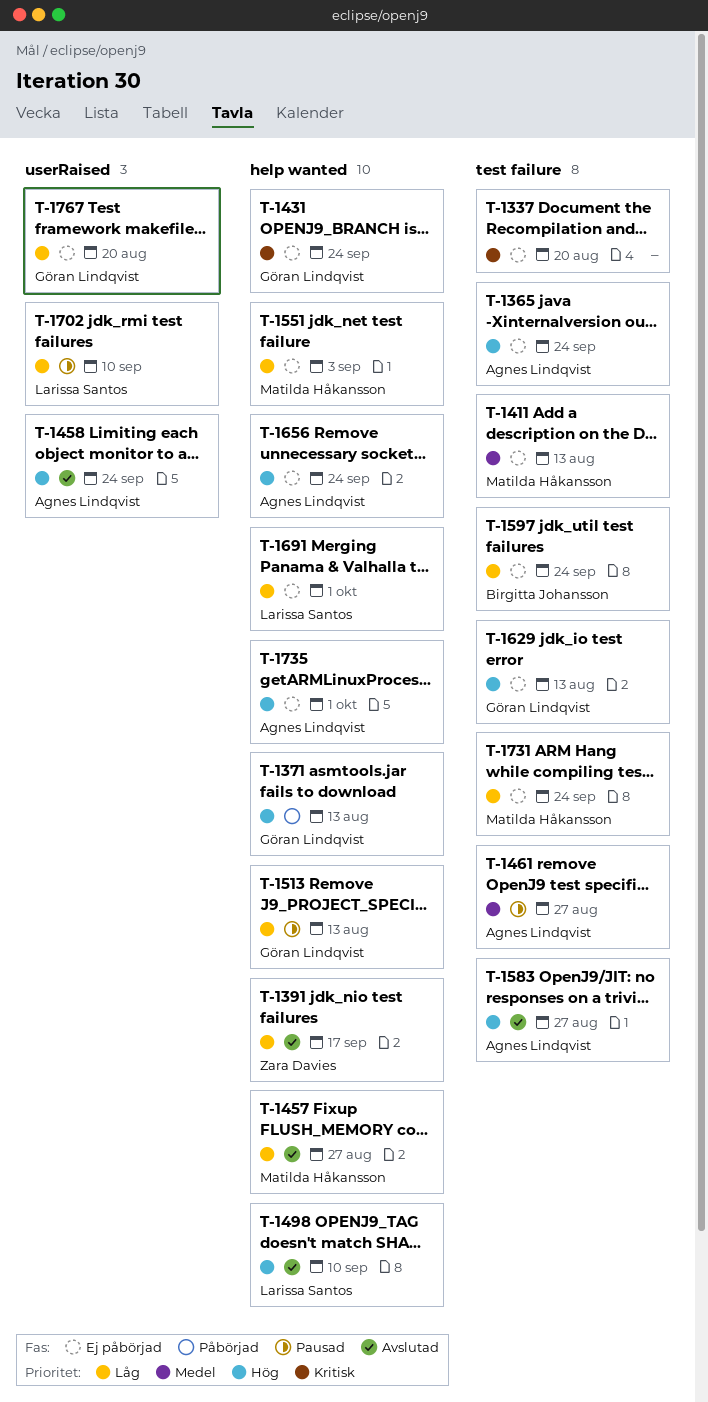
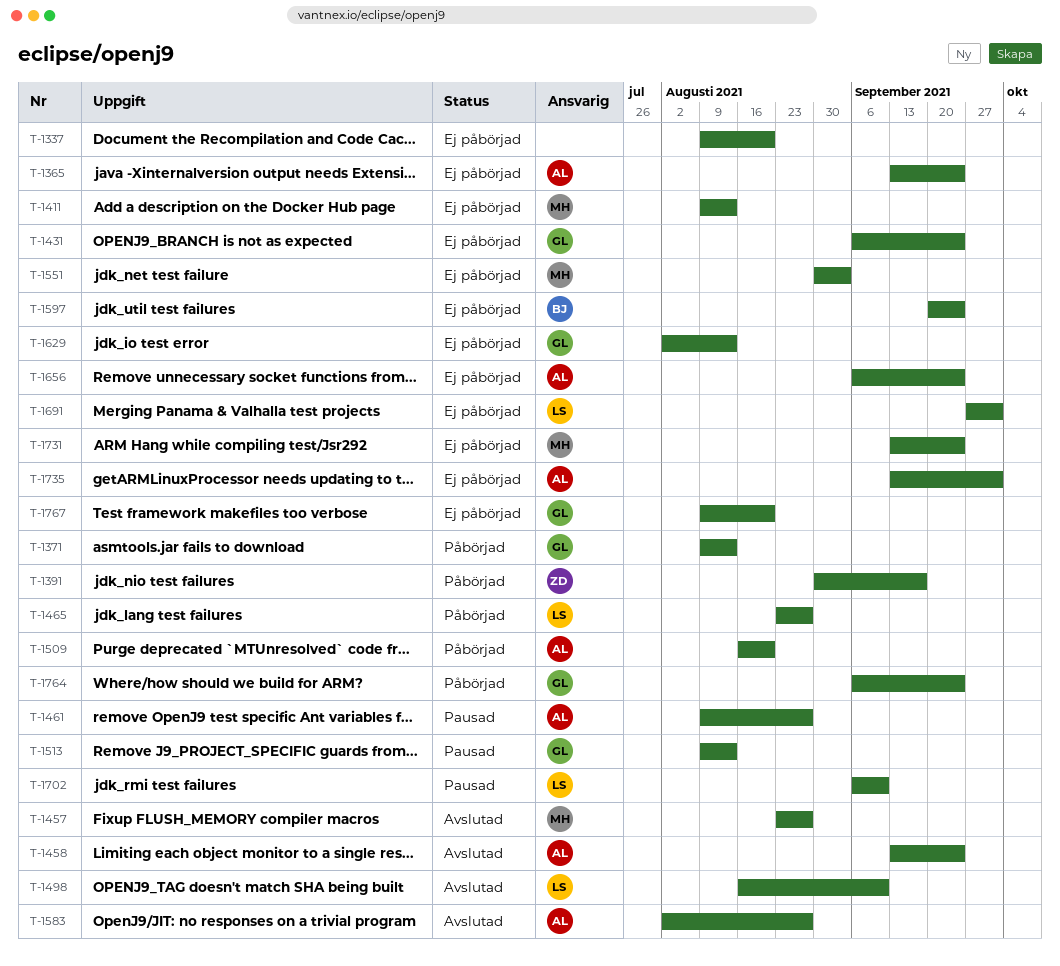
T-1391, status: Avslutad -> Påbörjad
T-1465: none -> present
T-1509: none -> present
T-1764: none -> present

